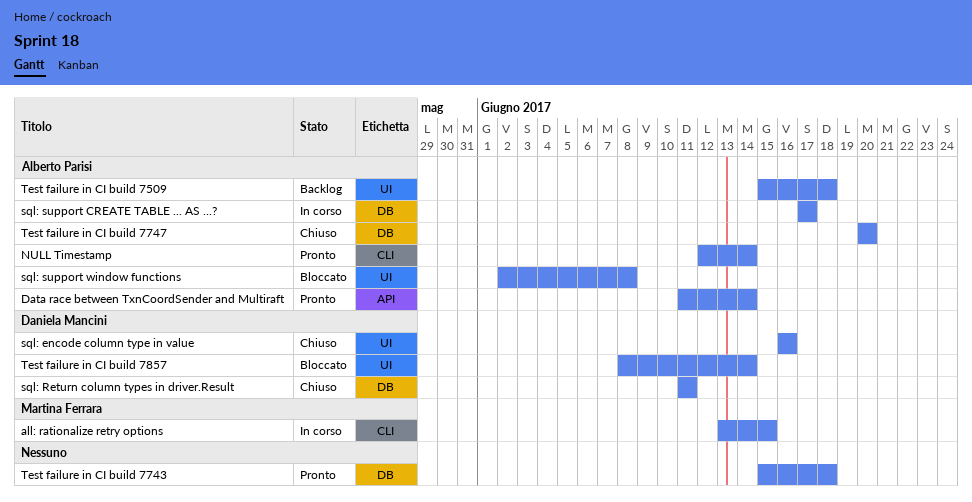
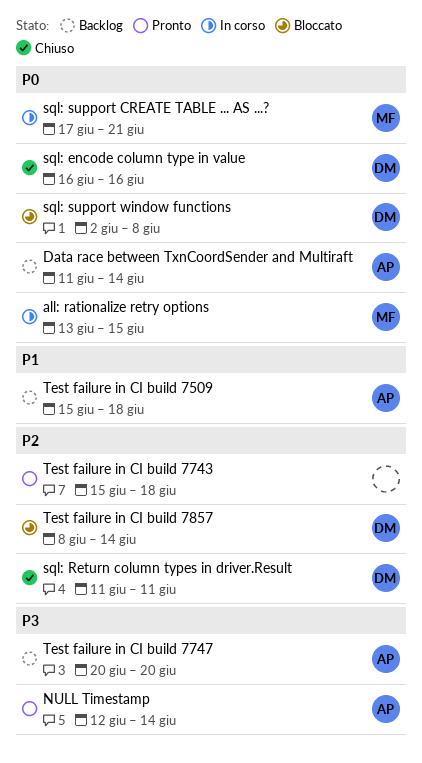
Data race between TxnCoordSender and Multiraft, status: Pronto -> Backlog
sql: support CREATE TABLE ... AS ...?, owner: Alberto Parisi -> Martina Ferrara
sql: support CREATE TABLE ... AS ...?, due: Jun 17 -> Jun 21
sql: support window functions, owner: Alberto Parisi -> Daniela Mancini
Test failure in CI build 7747, status: Chiuso -> Backlog

